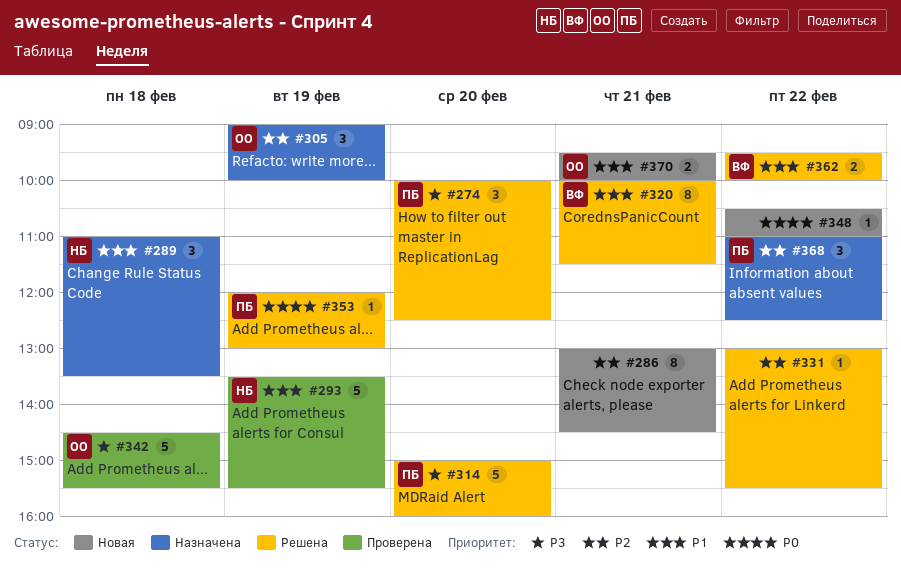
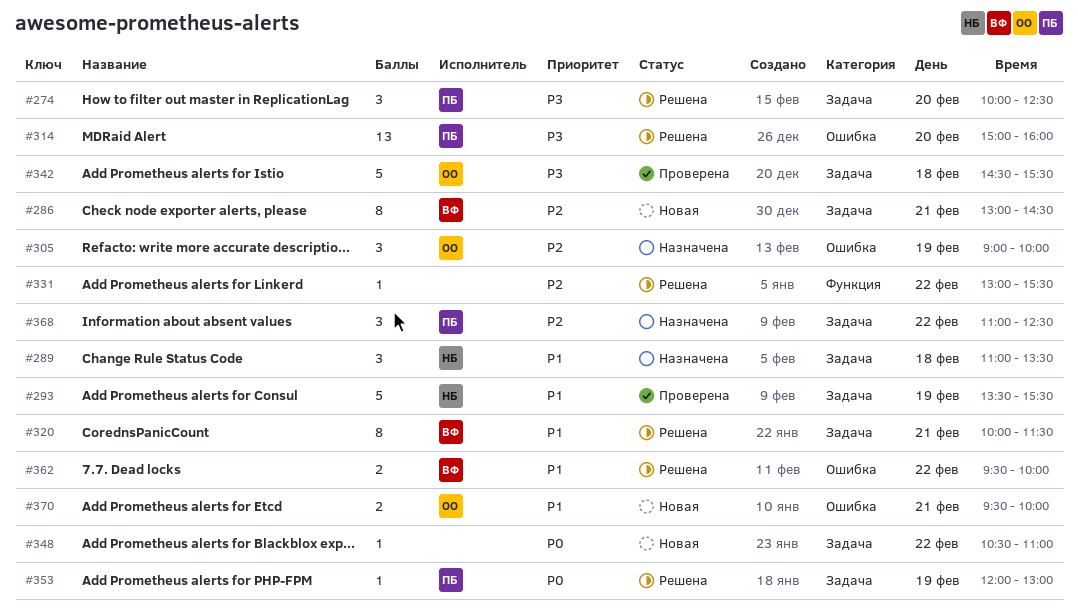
#286, owner: none -> ВФ
#314, estimate: 5 -> 13

